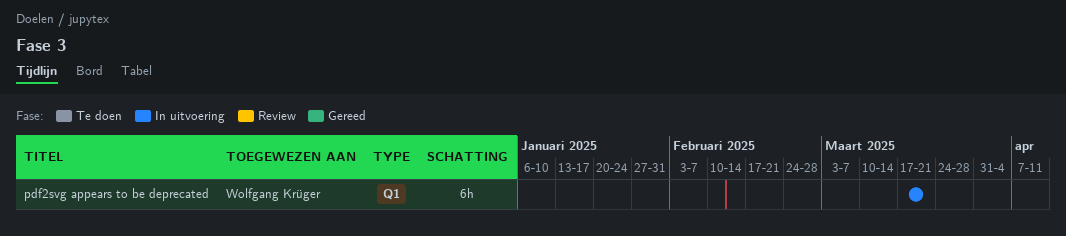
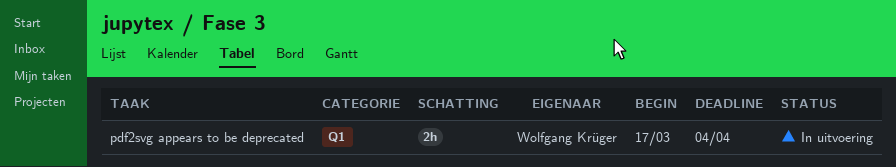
pdf2svg appears to be deprecated, estimate: 6h -> 2h
pdf2svg appears to be deprecated, due: Mar 21 -> Apr 4

